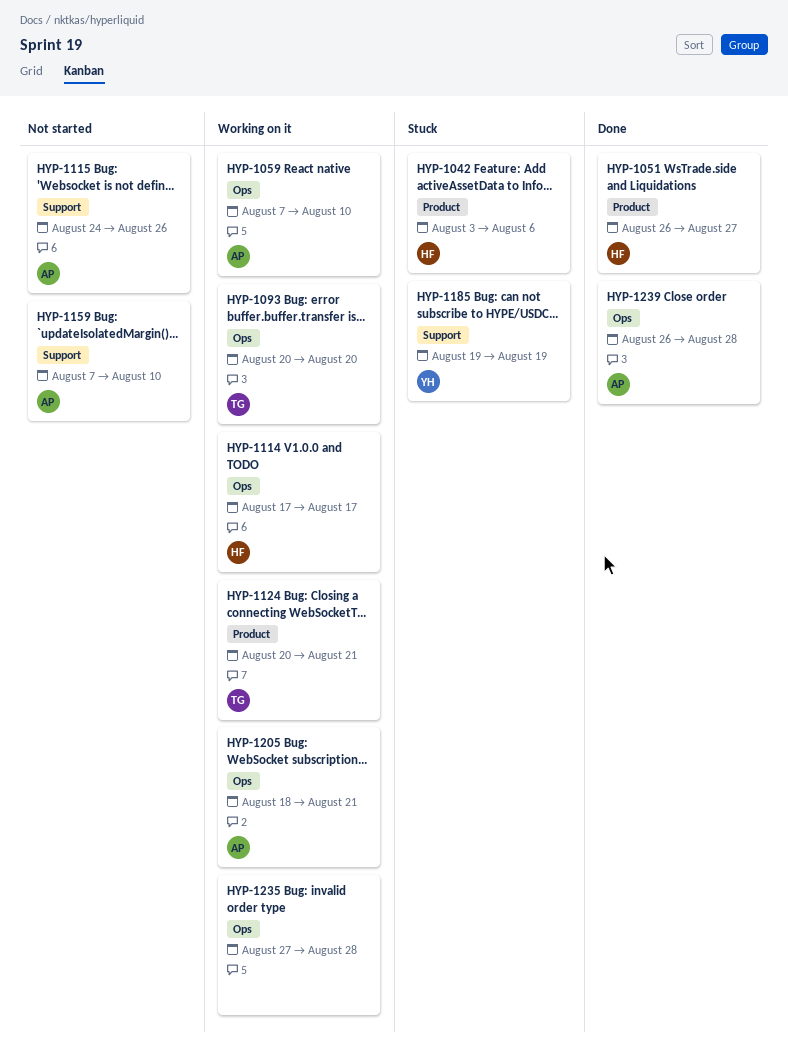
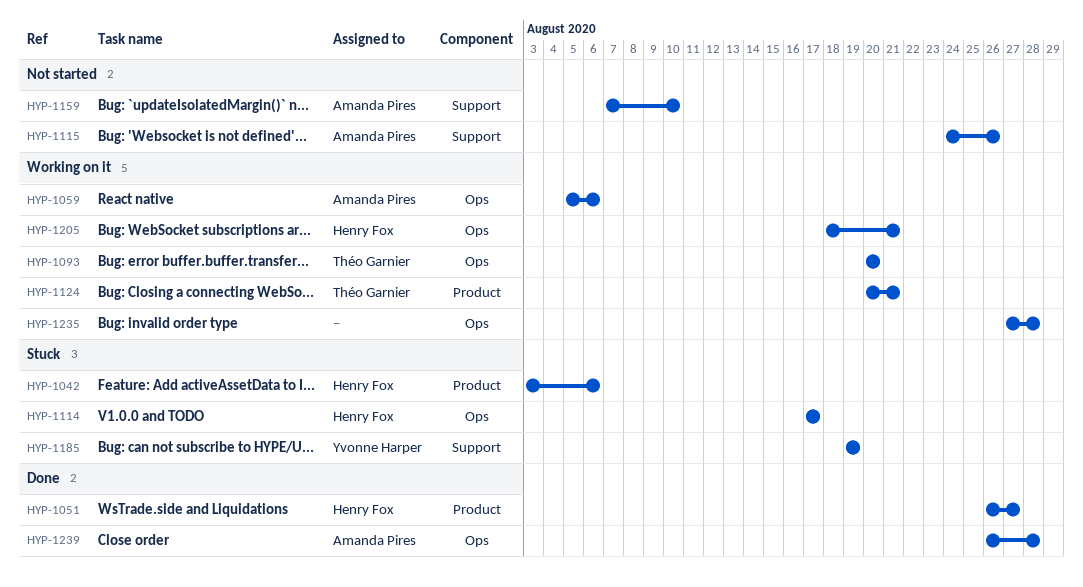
HYP-1059, start: Aug 7 -> Aug 5
HYP-1059, due: Aug 10 -> Aug 6
HYP-1114, status: Working on it -> Stuck
HYP-1205, owner: Amanda Pires -> Henry Fox

